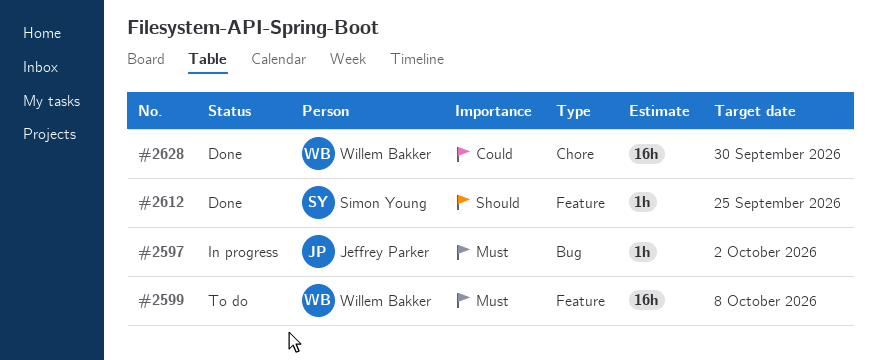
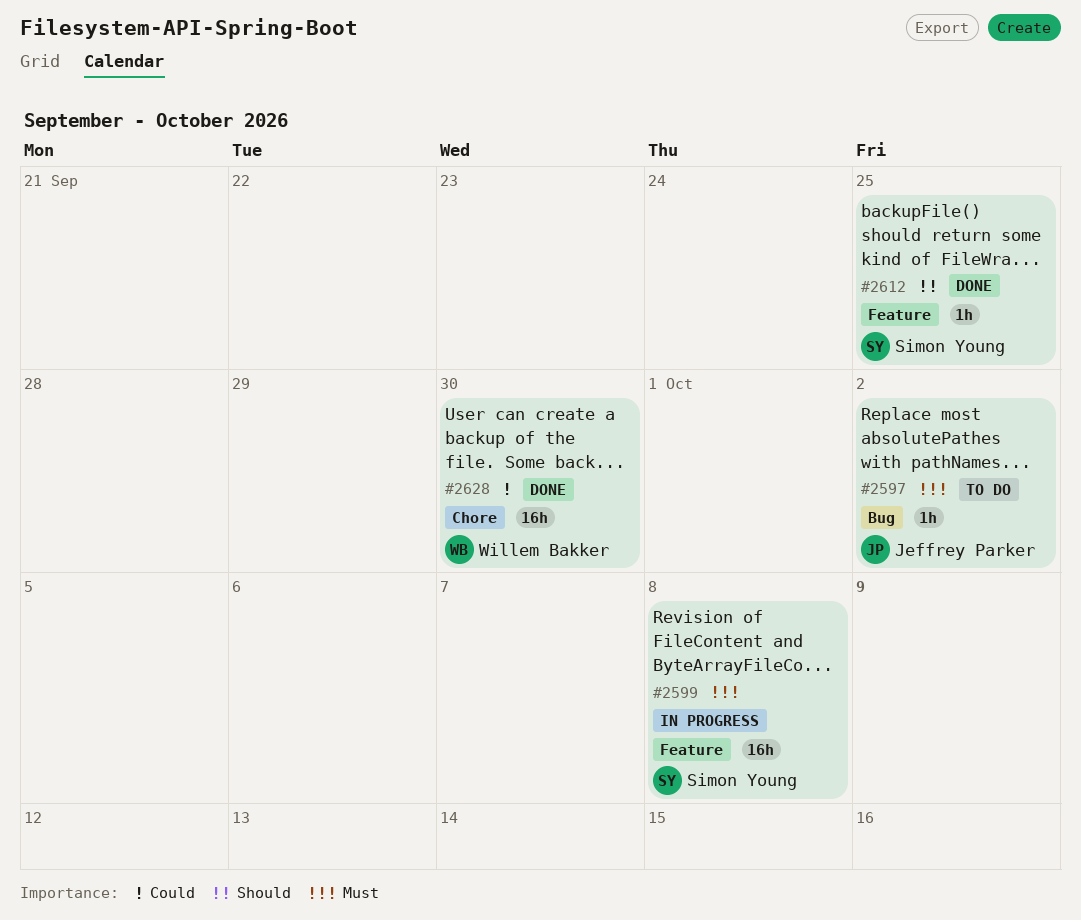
#2597, status: In progress -> To do
#2599, status: To do -> In progress
#2599, owner: Willem Bakker -> Simon Young

